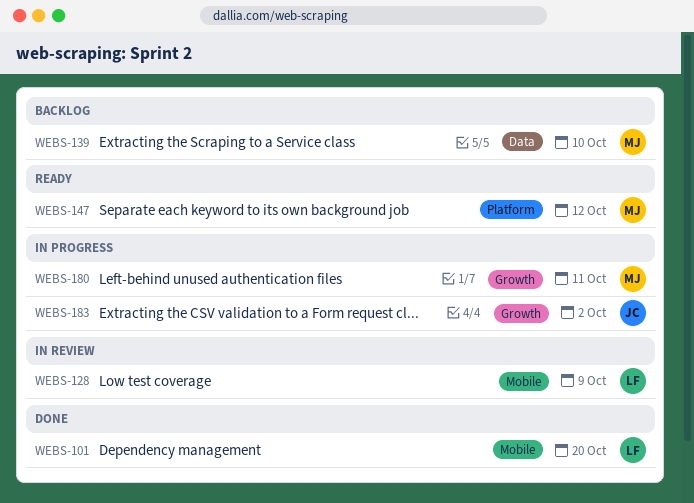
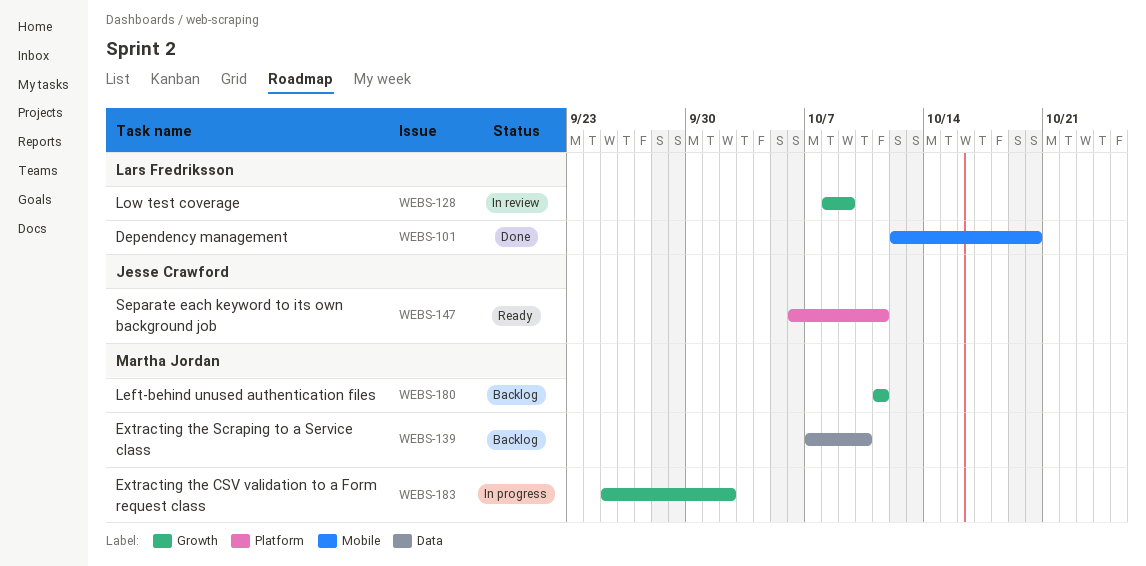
WEBS-128, label: Mobile -> Growth
WEBS-147, owner: Martha Jordan -> Jesse Crawford
WEBS-147, due: Oct 12 -> Oct 11
WEBS-180, status: In progress -> Backlog
WEBS-183, owner: Jesse Crawford -> Martha Jordan

